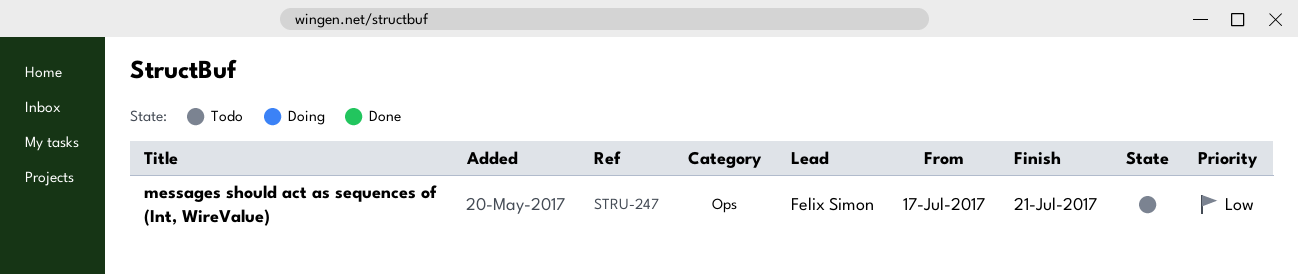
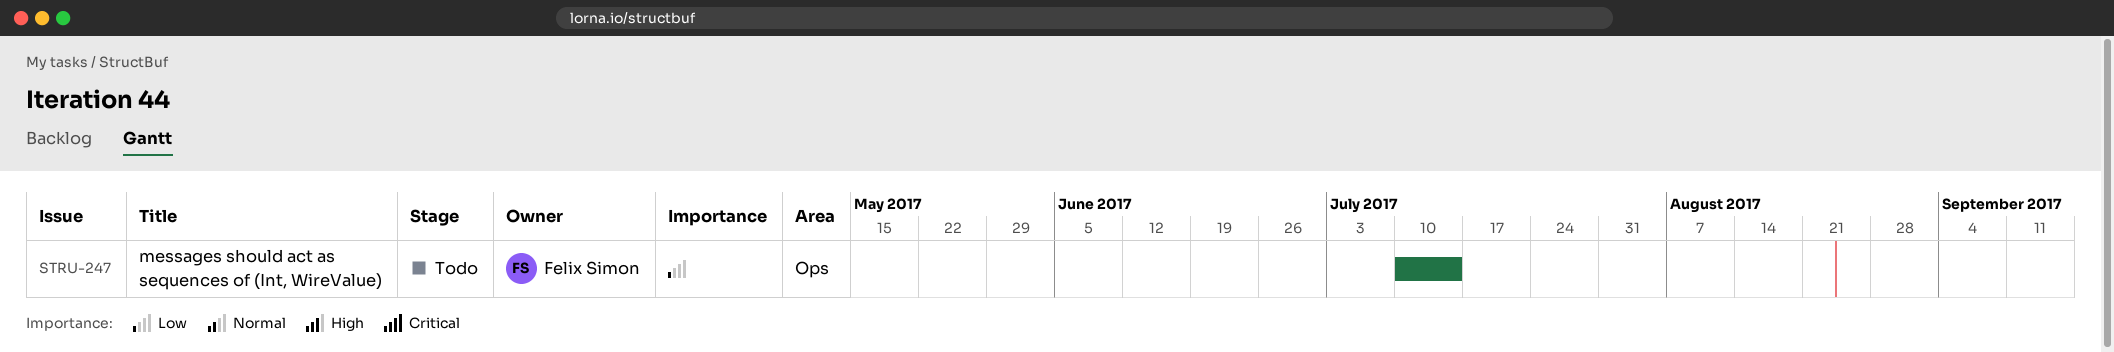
STRU-247, start: Jul 17 -> Jul 10
STRU-247, due: Jul 21 -> Jul 14

